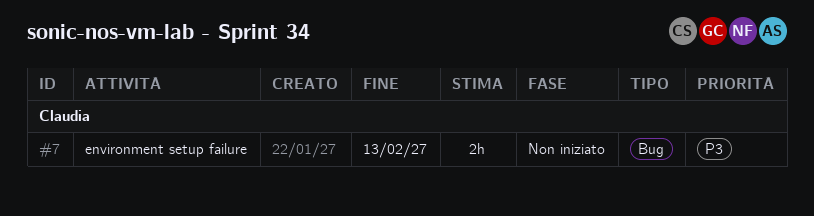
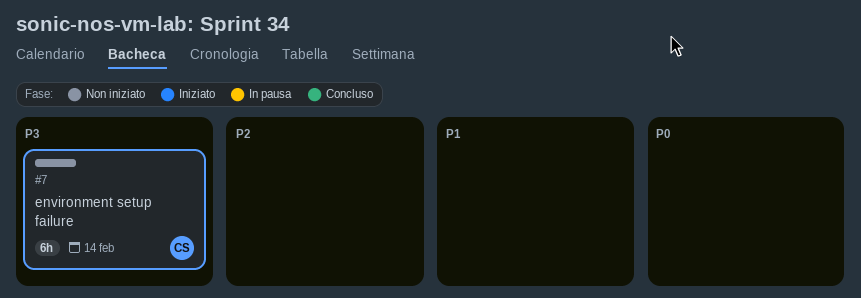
#7, estimate: 2h -> 6h
#7, due: Feb 13 -> Feb 14

